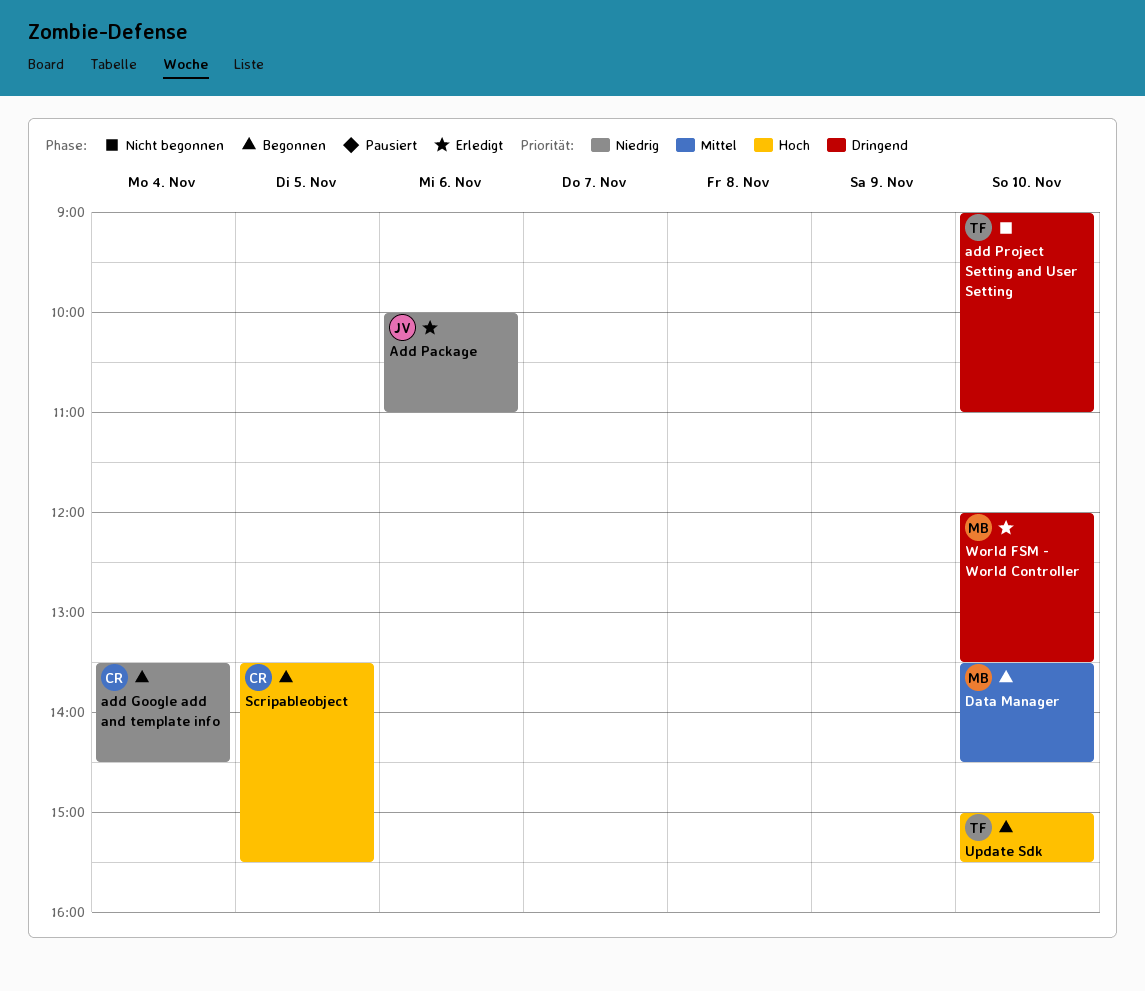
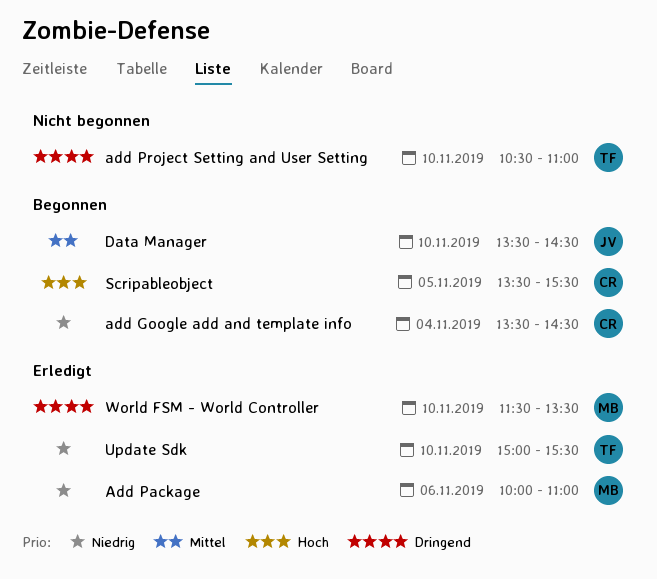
Add Package, owner: JV -> MB
add Project Setting and User Setting, begins: 09:00 -> 10:30
Data Manager, owner: MB -> JV
Update Sdk, status: Begonnen -> Erledigt
Update Sdk, priority: Hoch -> Niedrig
World FSM - World Controller, begins: 12:00 -> 11:30

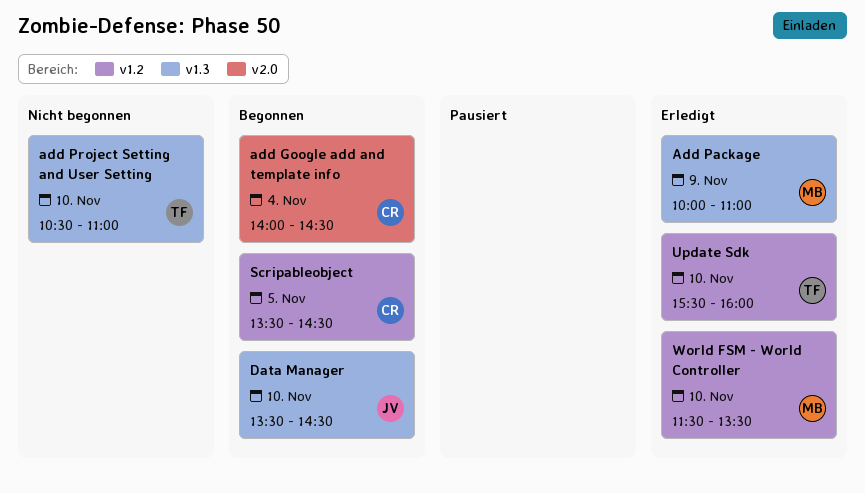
add Google add and template info, begins: 13:30 -> 14:00
Add Package, day: Nov 6 -> Nov 9
Scripableobject, ends: 15:30 -> 14:30
Update Sdk, begins: 15:00 -> 15:30
Update Sdk, ends: 15:30 -> 16:00

